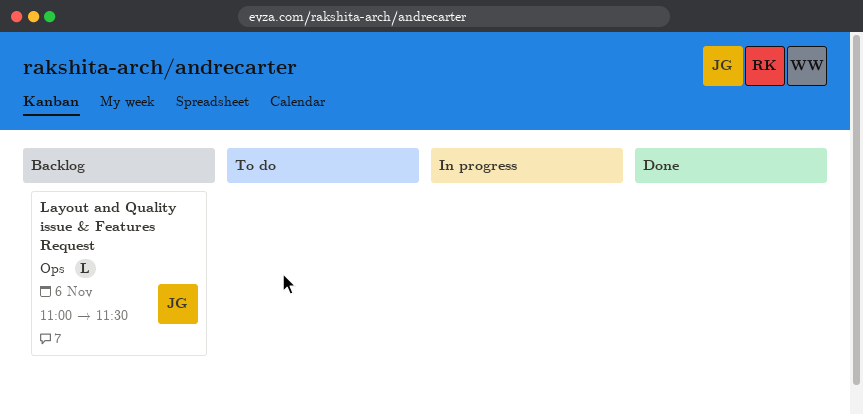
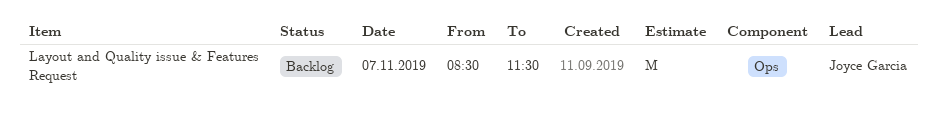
Layout and Quality issue & Features Request, estimate: L -> M
Layout and Quality issue & Features Request, day: Nov 6 -> Nov 7
Layout and Quality issue & Features Request, begins: 11:00 -> 08:30

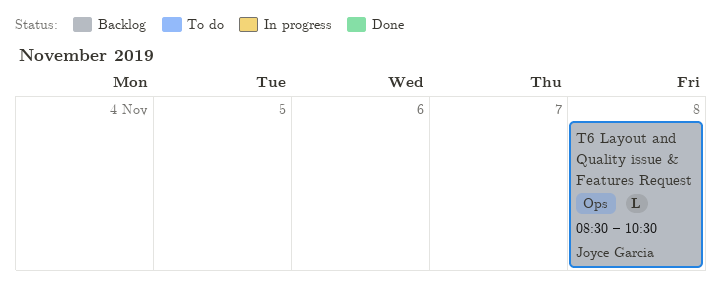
Layout and Quality issue & Features Request, estimate: M -> L
Layout and Quality issue & Features Request, day: Nov 7 -> Nov 8
Layout and Quality issue & Features Request, ends: 11:30 -> 10:30

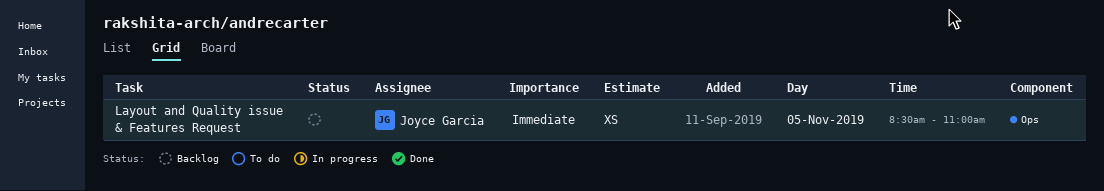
Layout and Quality issue & Features Request, estimate: L -> XS
Layout and Quality issue & Features Request, day: Nov 8 -> Nov 5
Layout and Quality issue & Features Request, ends: 10:30 -> 11:00

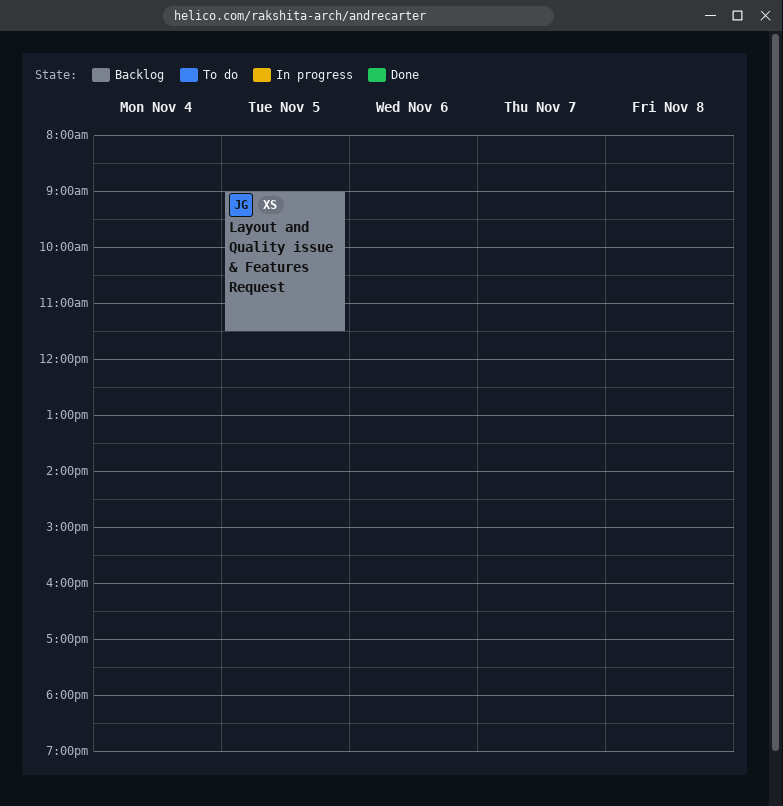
Layout and Quality issue & Features Request, begins: 08:30 -> 09:00
Layout and Quality issue & Features Request, ends: 11:00 -> 11:30

